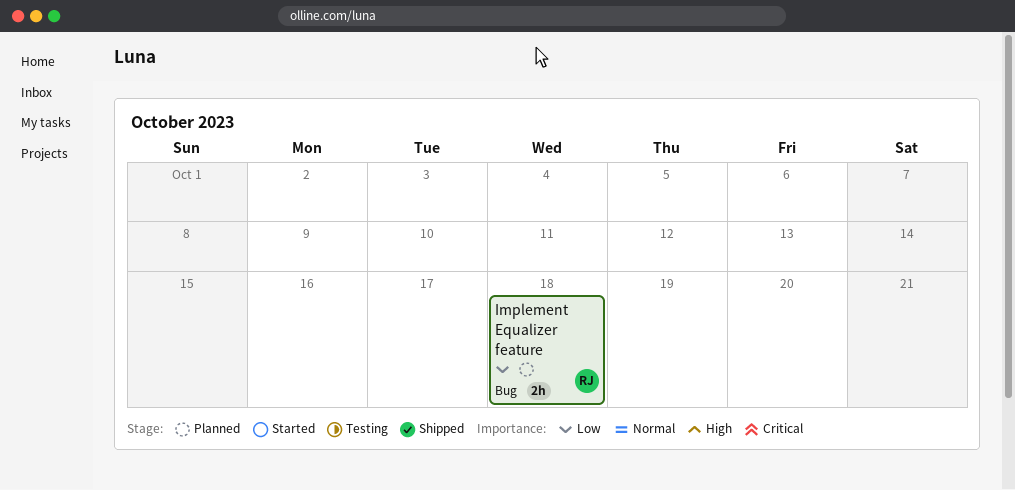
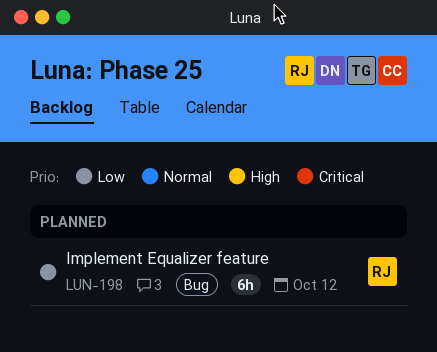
Implement Equalizer feature, estimate: 2h -> 6h
Implement Equalizer feature, due: Oct 18 -> Oct 12

